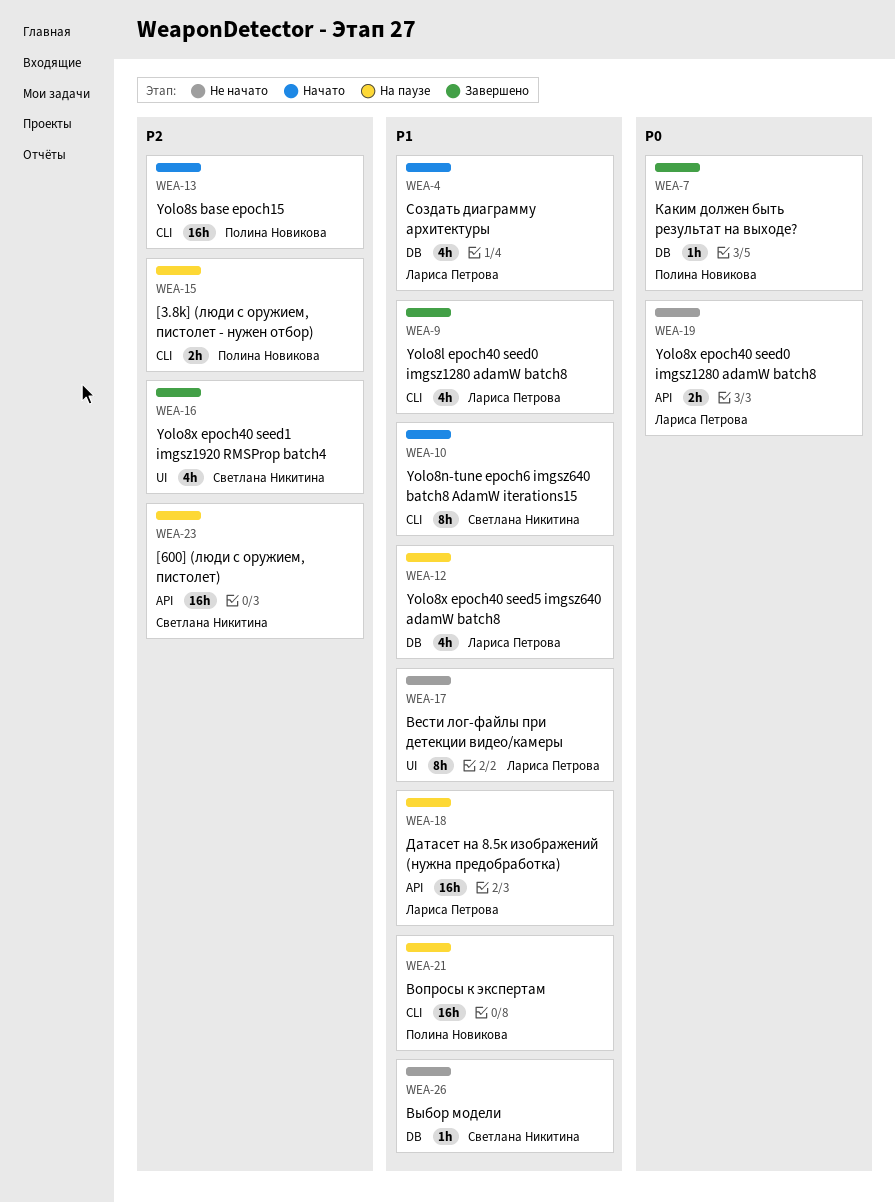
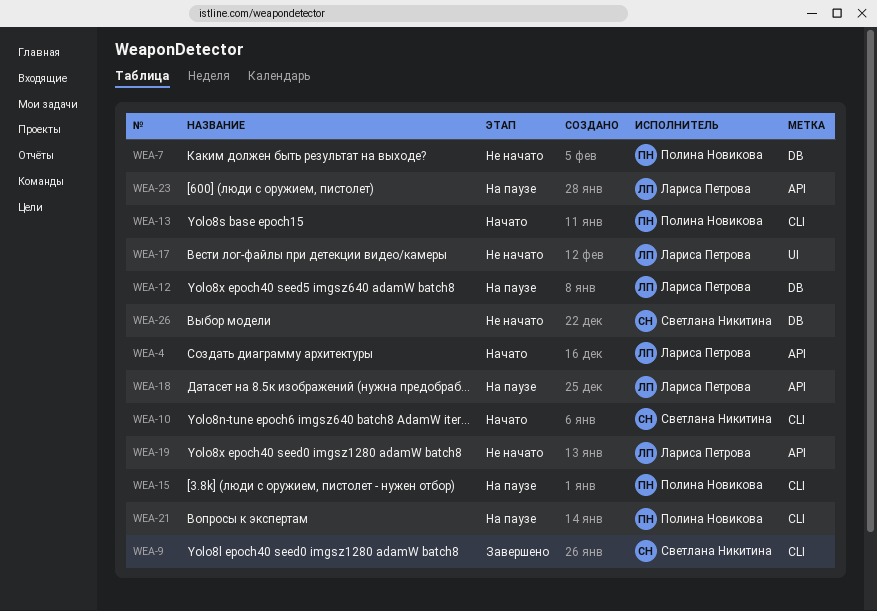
WEA-4, label: DB -> API
WEA-7, status: Завершено -> Не начато
WEA-9, owner: Лариса Петрова -> Светлана Никитина
WEA-16: present -> none
WEA-23, owner: Светлана Никитина -> Лариса Петрова

